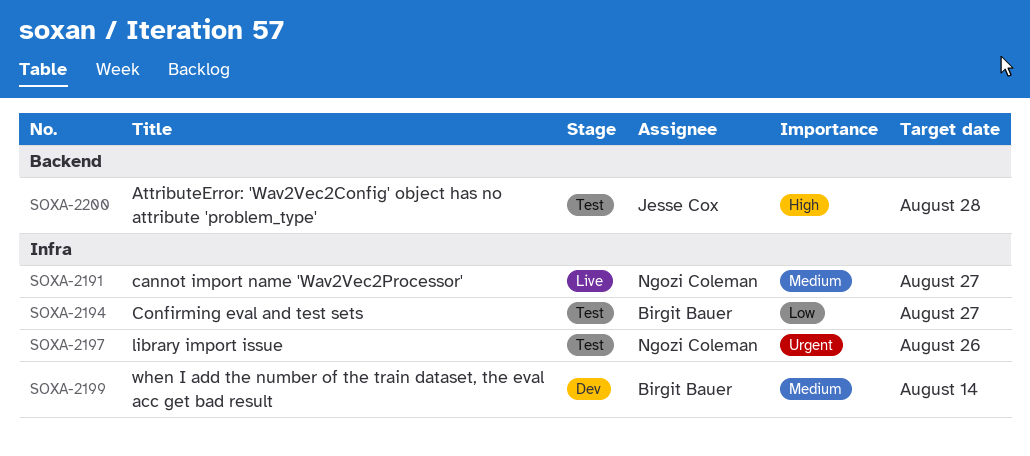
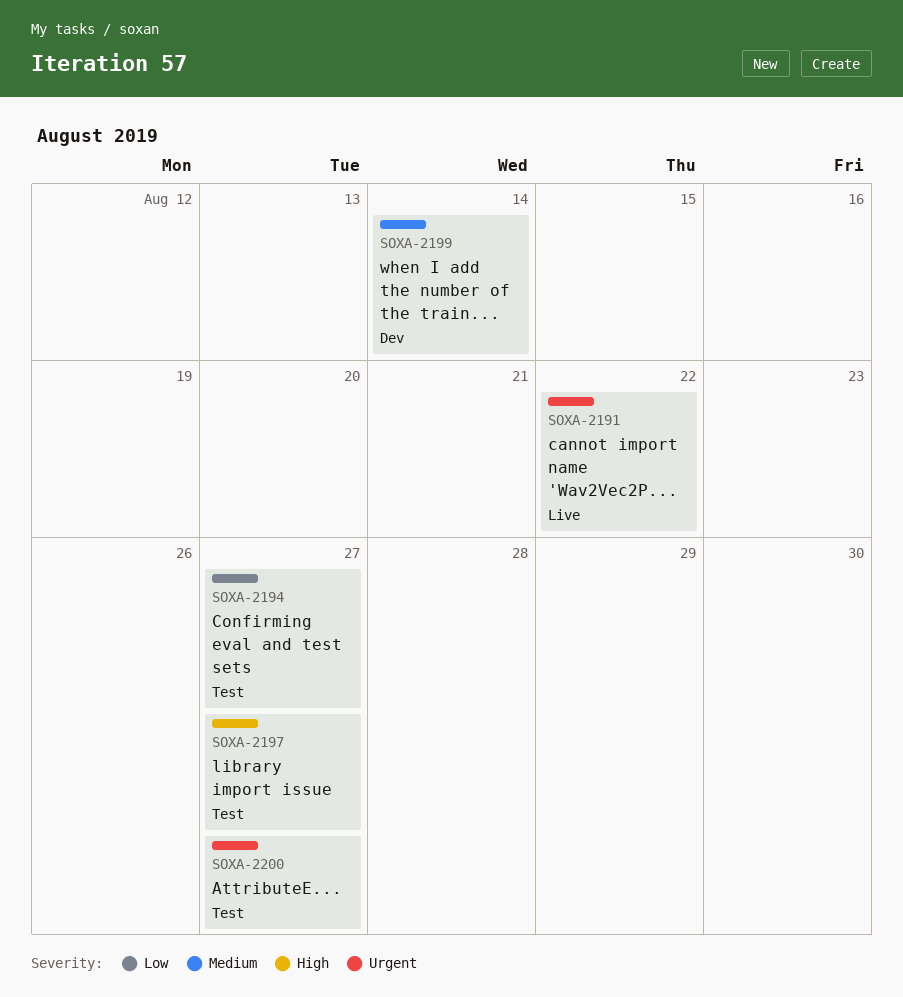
SOXA-2191, priority: Medium -> Urgent
SOXA-2191, due: Aug 27 -> Aug 22
SOXA-2197, priority: Urgent -> High
SOXA-2197, due: Aug 26 -> Aug 27
SOXA-2200, priority: High -> Urgent
SOXA-2200, due: Aug 28 -> Aug 27

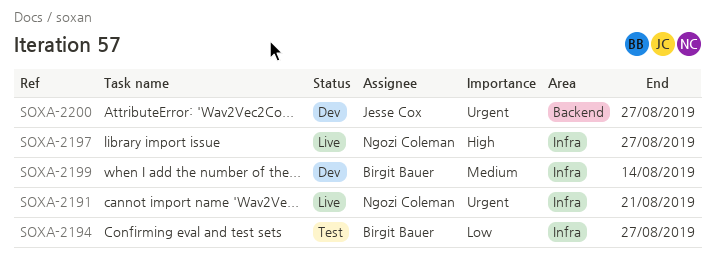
SOXA-2191, due: Aug 22 -> Aug 21
SOXA-2197, status: Test -> Live
SOXA-2200, status: Test -> Dev

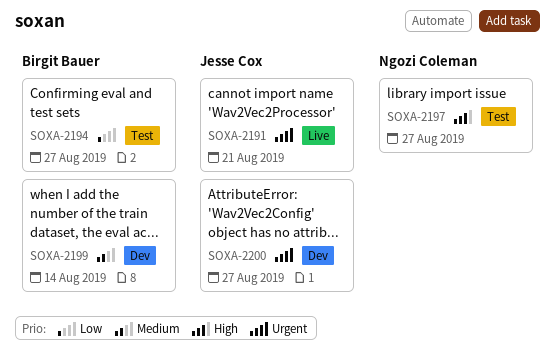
SOXA-2191, owner: Ngozi Coleman -> Jesse Cox
SOXA-2197, status: Live -> Test

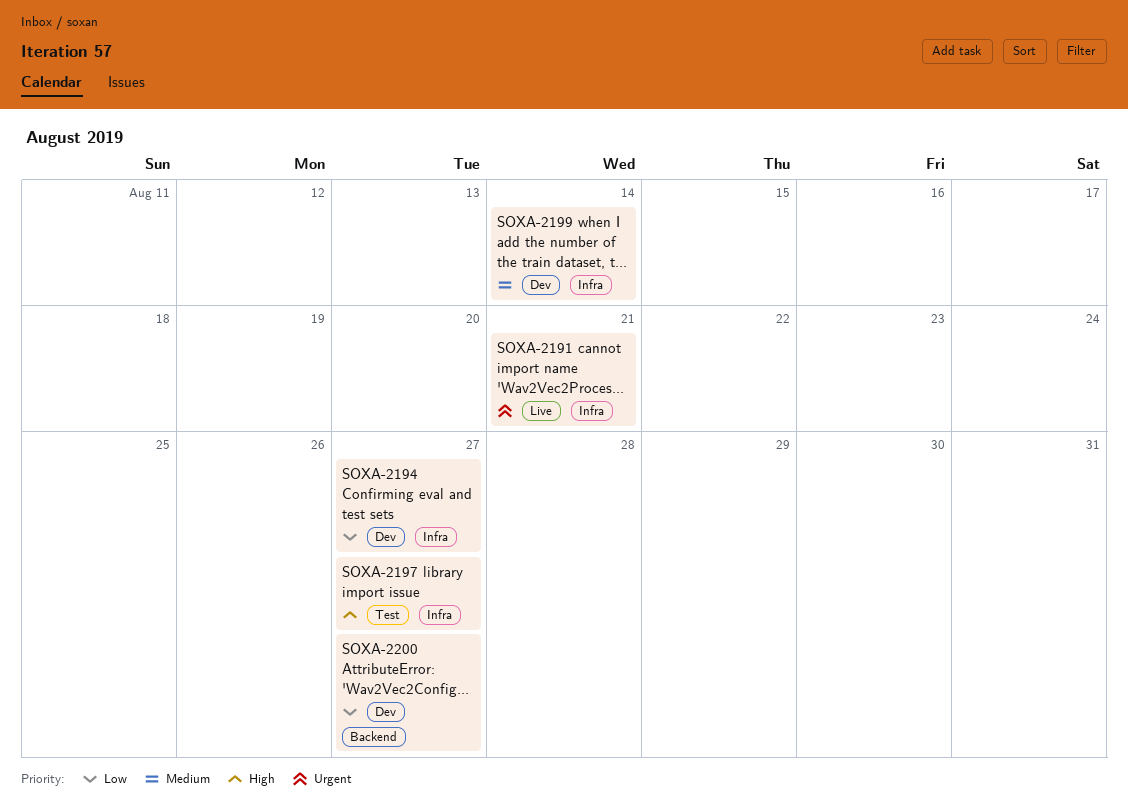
SOXA-2194, status: Test -> Dev
SOXA-2200, priority: Urgent -> Low

